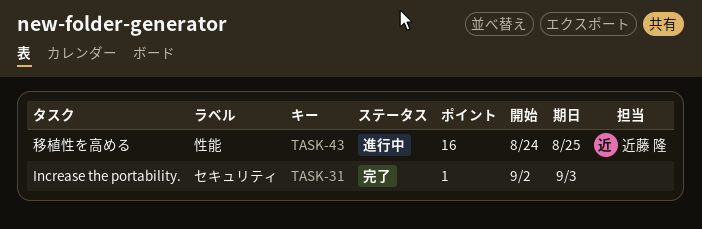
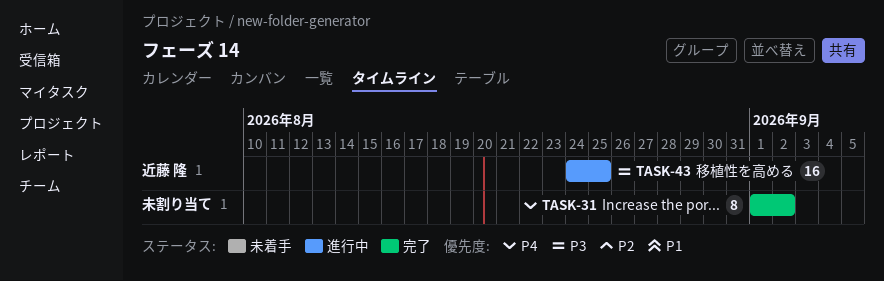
TASK-31, estimate: 1 -> 8
TASK-31, start: Sep 2 -> Sep 1
TASK-31, due: Sep 3 -> Sep 2

